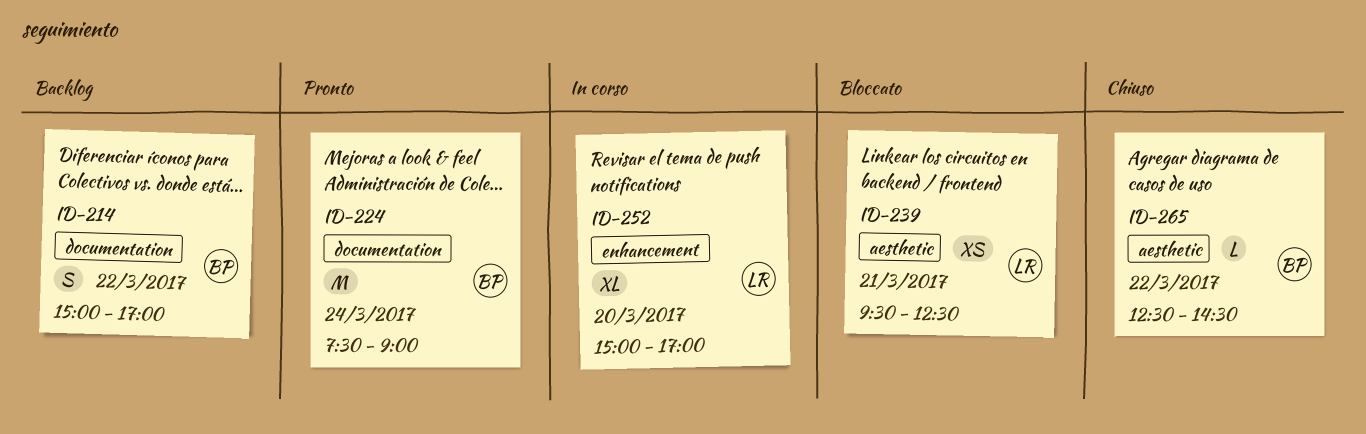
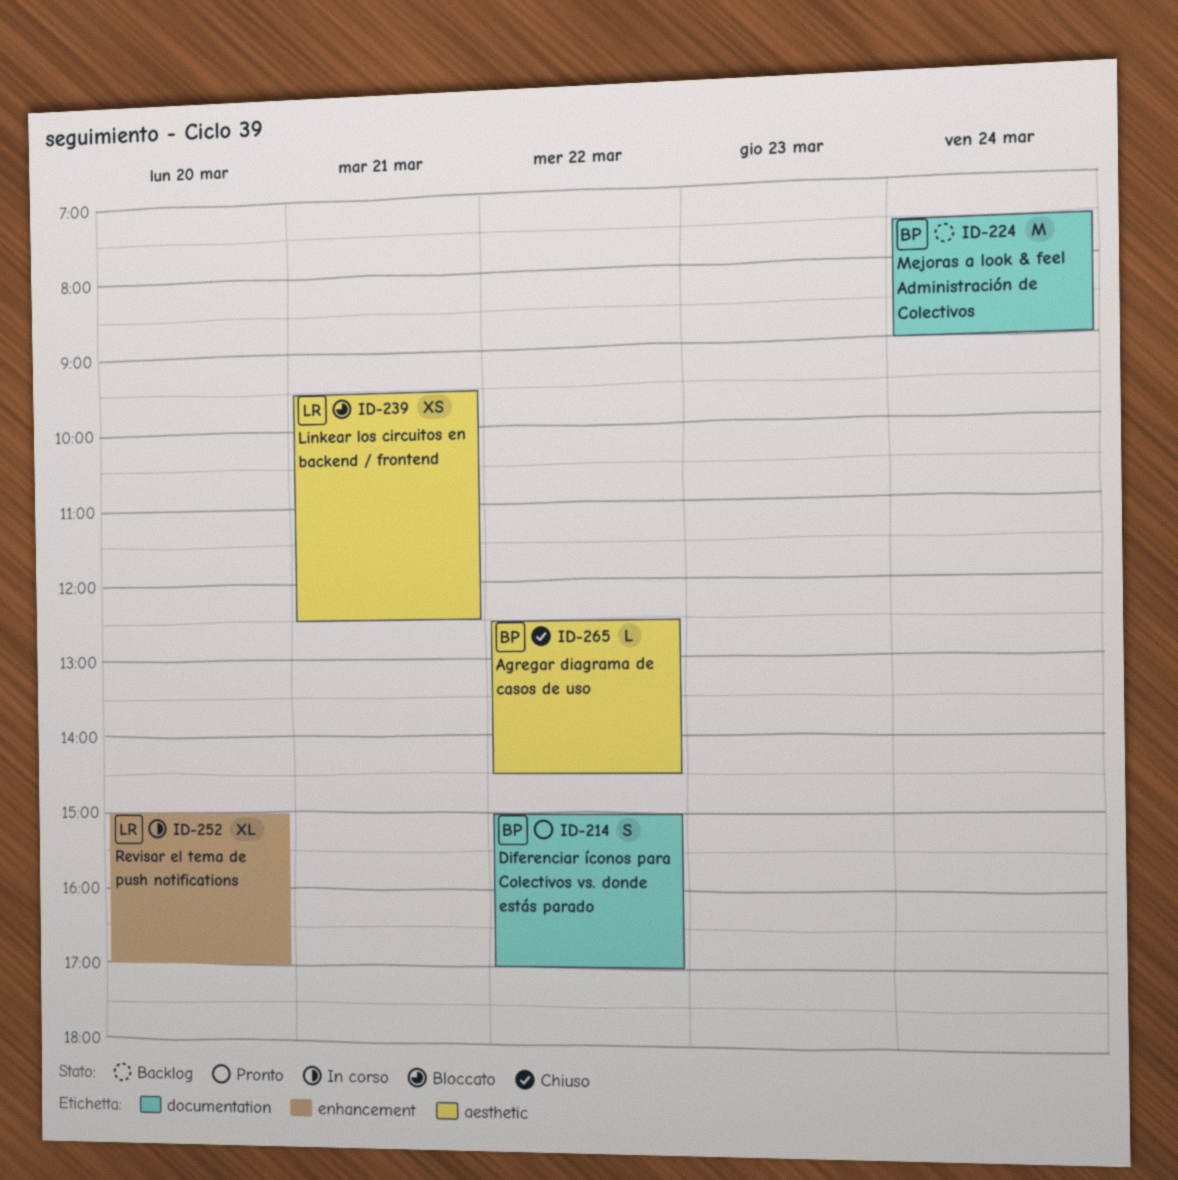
ID-214, status: Backlog -> Pronto
ID-224, status: Pronto -> Backlog

